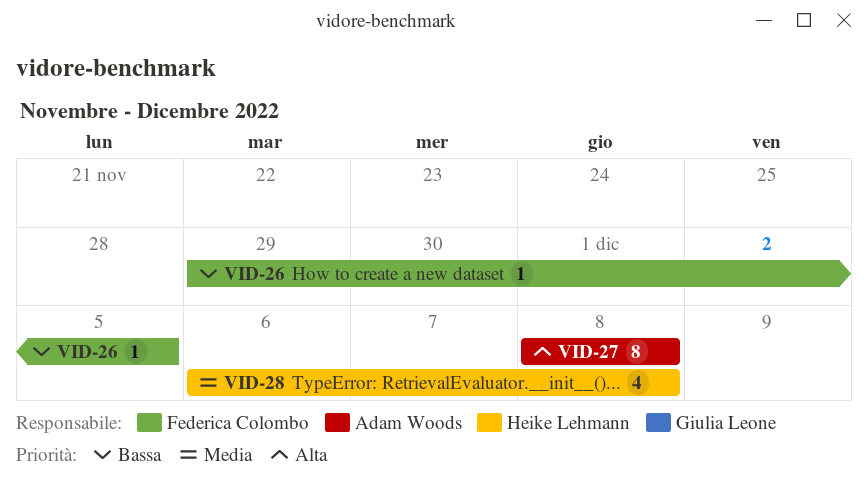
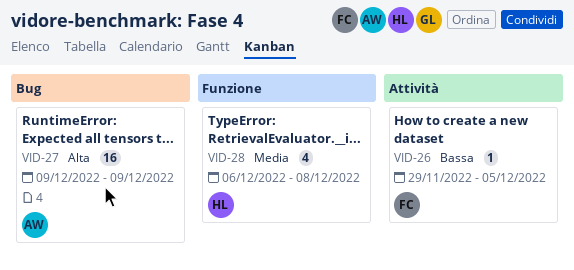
VID-27, estimate: 8 -> 16
VID-27, start: Dec 8 -> Dec 9
VID-27, due: Dec 8 -> Dec 9

